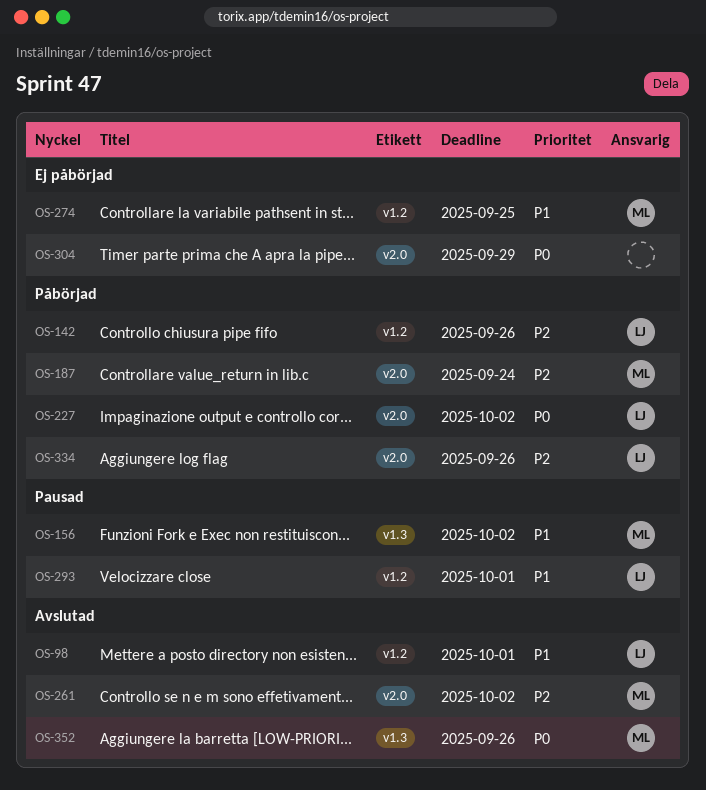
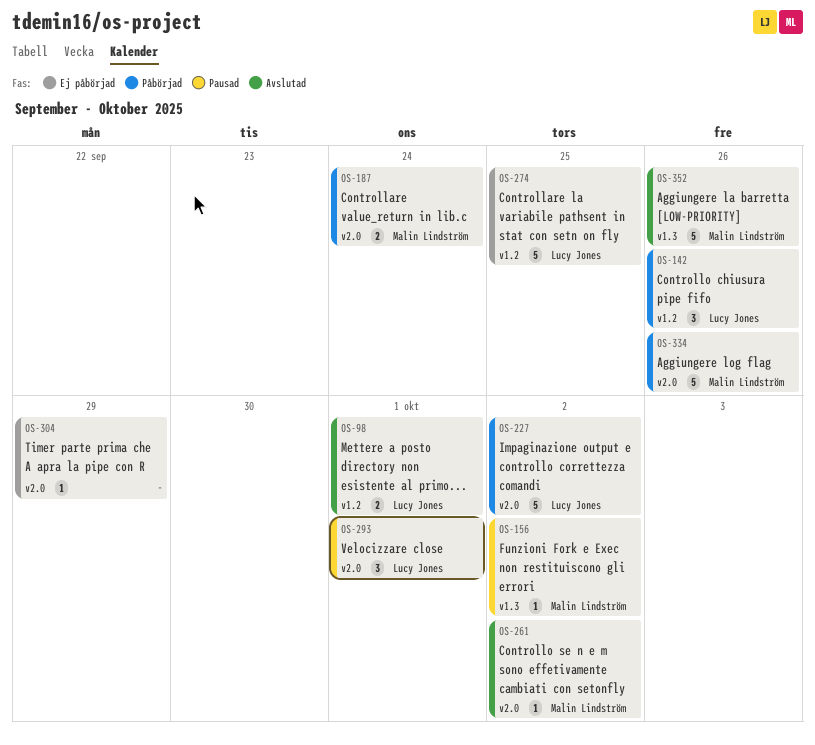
OS-274, owner: Malin Lindström -> Lucy Jones
OS-293, label: v1.2 -> v2.0
OS-334, owner: Lucy Jones -> Malin Lindström

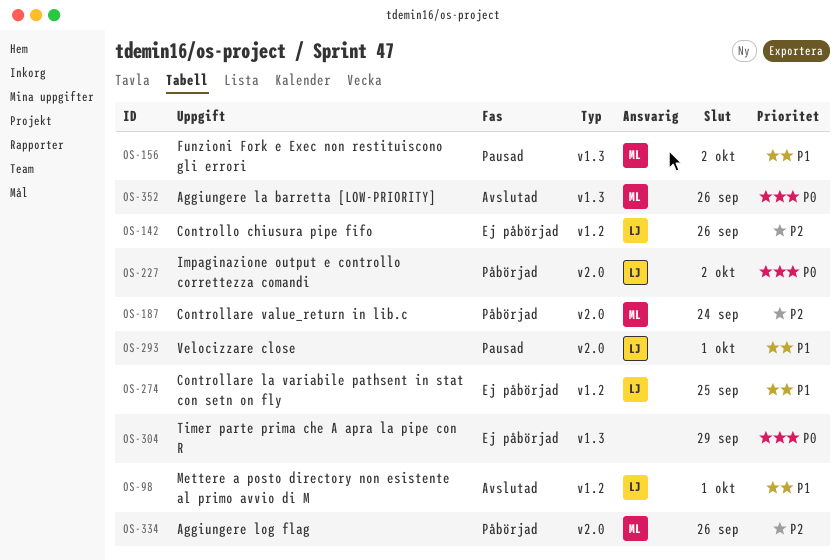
OS-142, status: Påbörjad -> Ej påbörjad
OS-261: present -> none
OS-304, label: v2.0 -> v1.3

